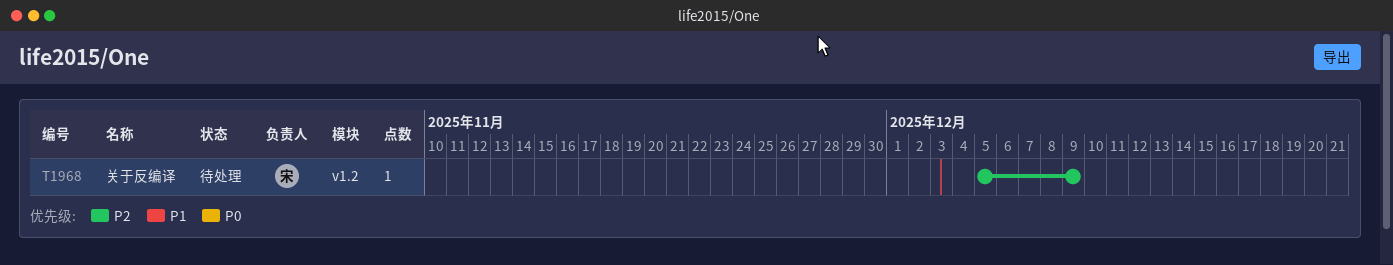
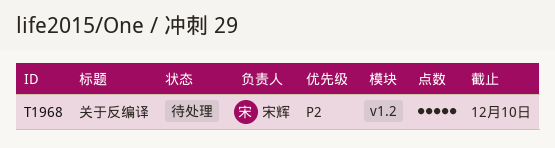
T1968, estimate: 1 -> 5
T1968, due: Dec 9 -> Dec 10

